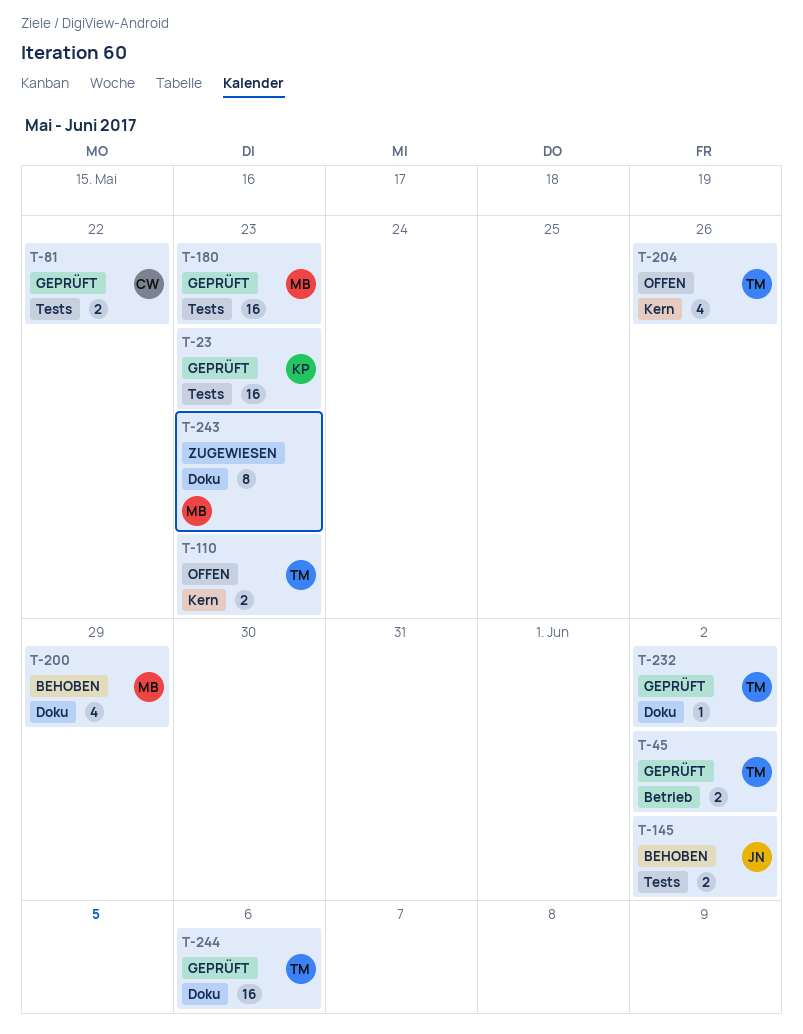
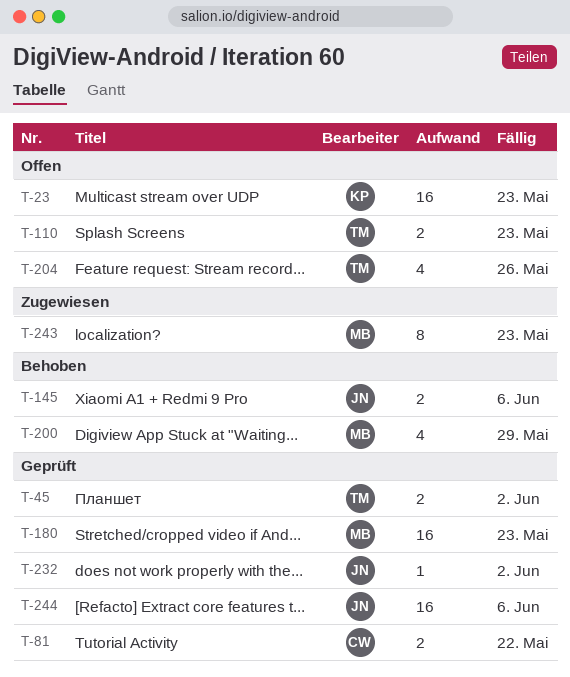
T-23, status: Geprüft -> Offen
T-145, due: Jun 2 -> Jun 6
T-232, owner: TM -> JN
T-244, owner: TM -> JN

